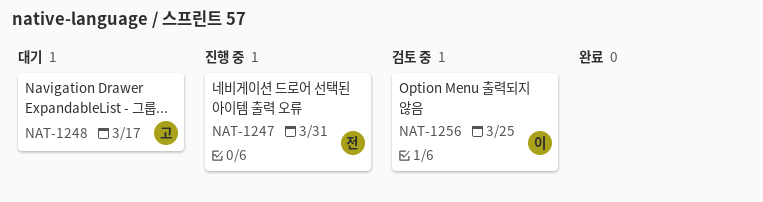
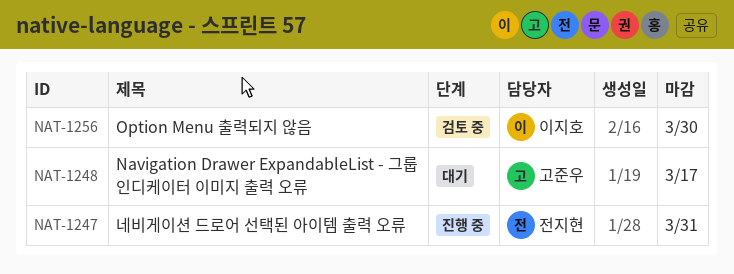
NAT-1256, due: Mar 25 -> Mar 30

